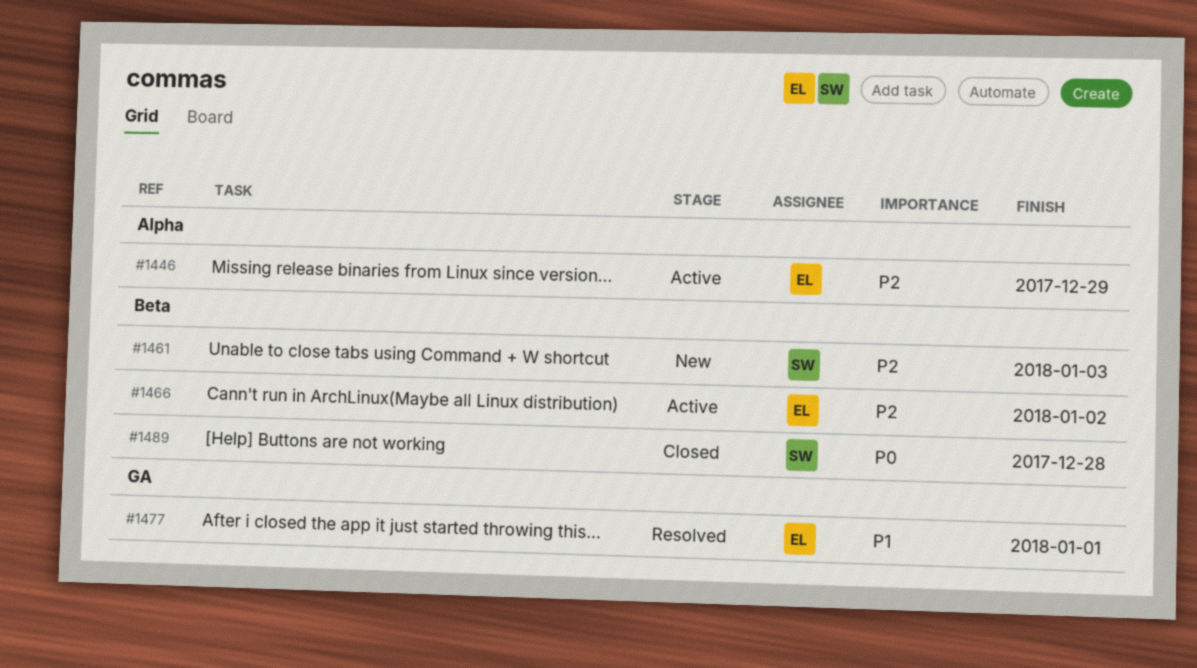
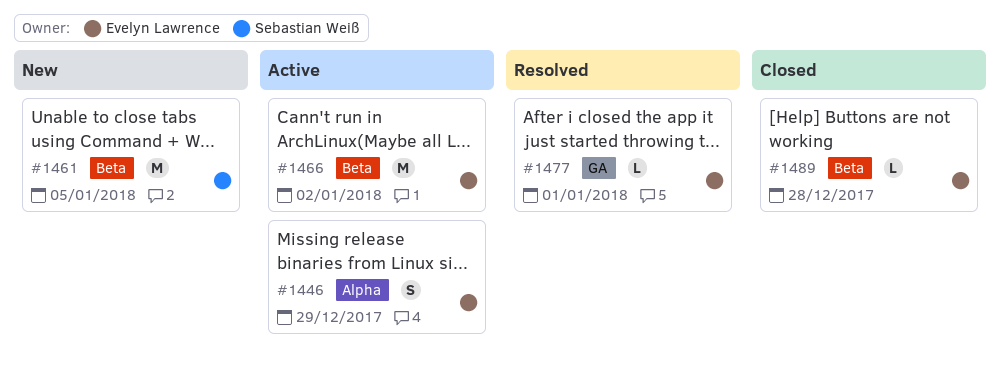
#1461, due: Jan 3 -> Jan 5
#1489, owner: Sebastian Weiß -> Evelyn Lawrence

